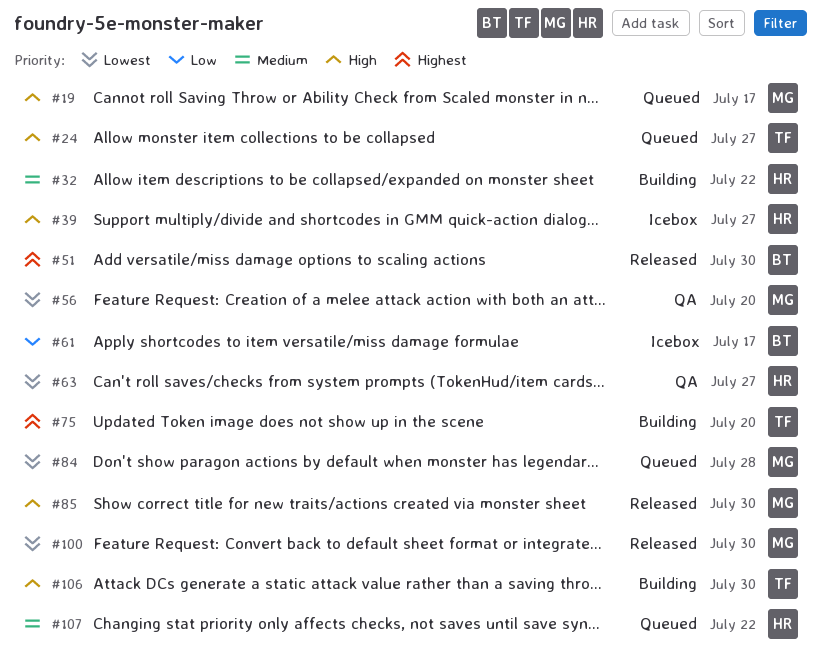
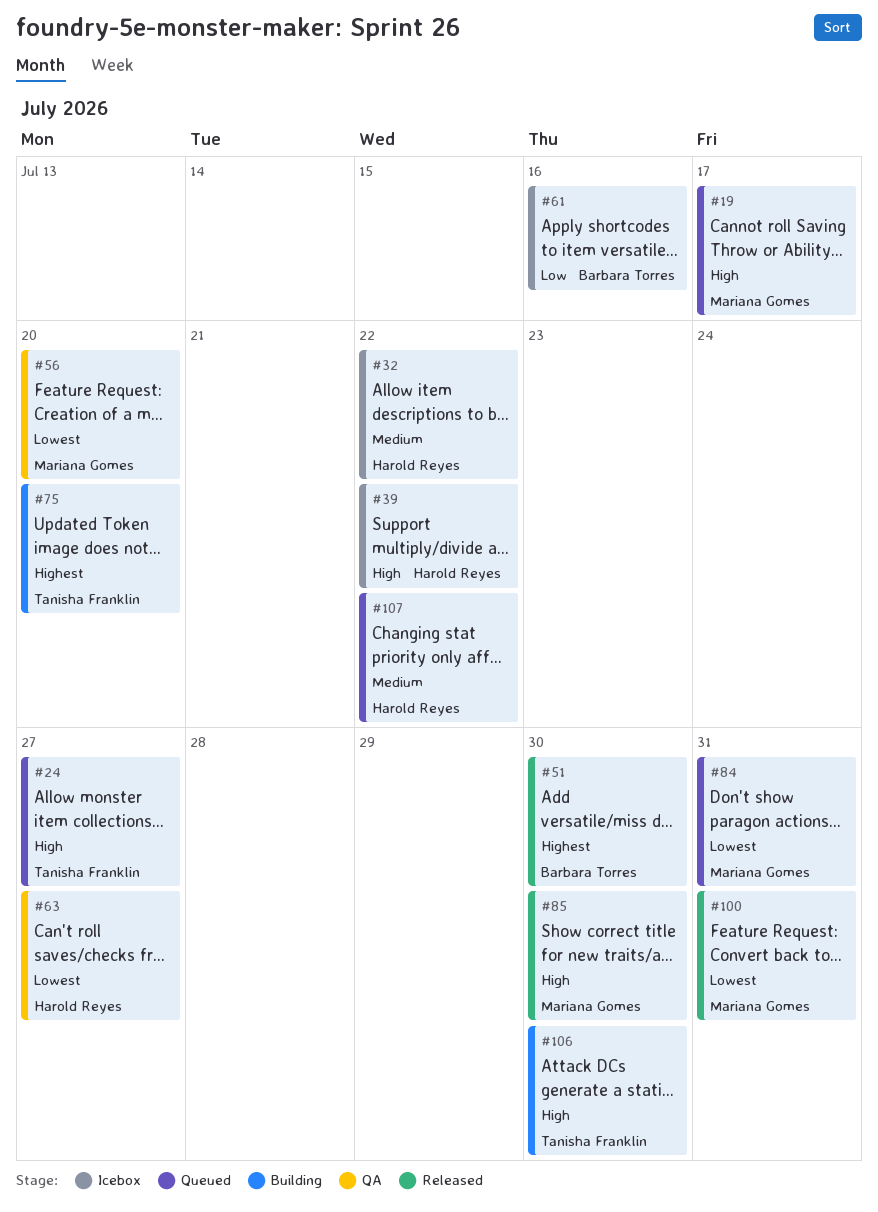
#32, status: Building -> Icebox
#39, due: Jul 27 -> Jul 22
#61, due: Jul 17 -> Jul 16
#84, due: Jul 28 -> Jul 31
#100, due: Jul 30 -> Jul 31

